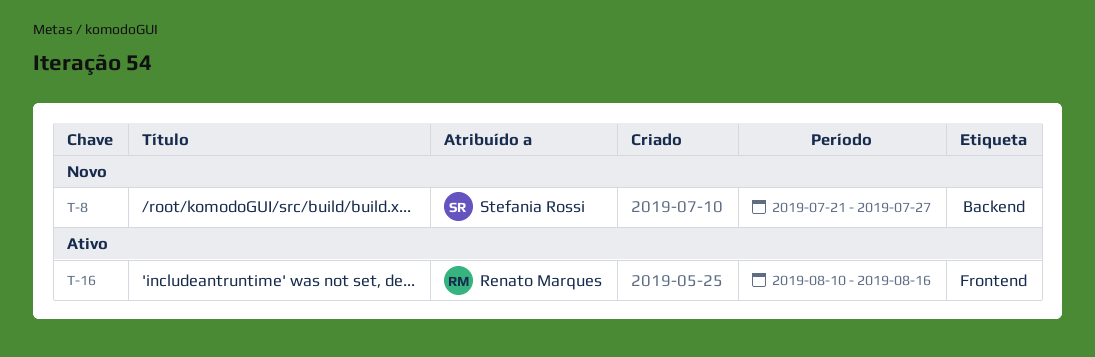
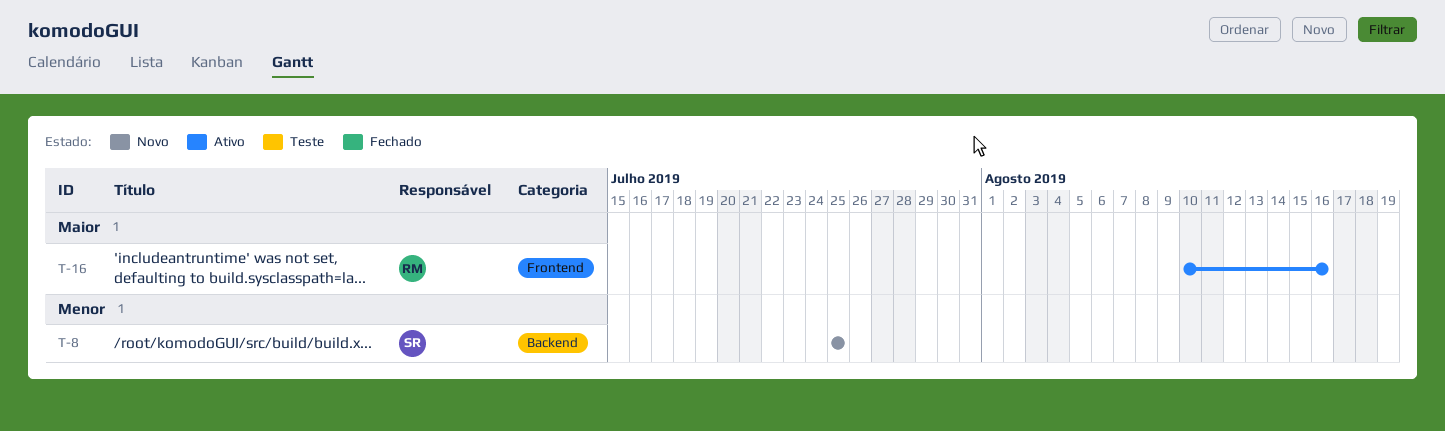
T-8, start: Jul 21 -> Jul 25
T-8, due: Jul 27 -> Jul 25

